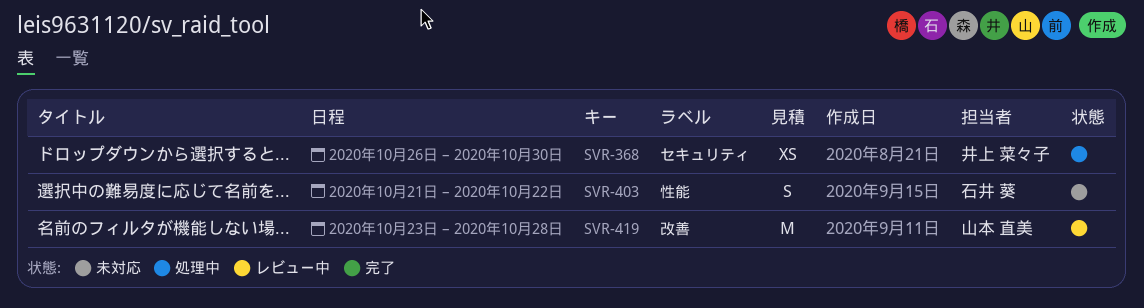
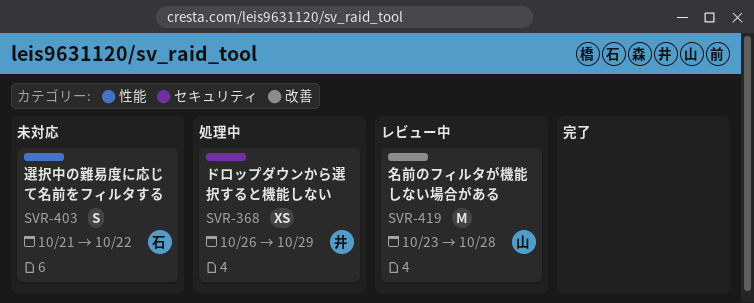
SVR-368, due: Oct 30 -> Oct 29

